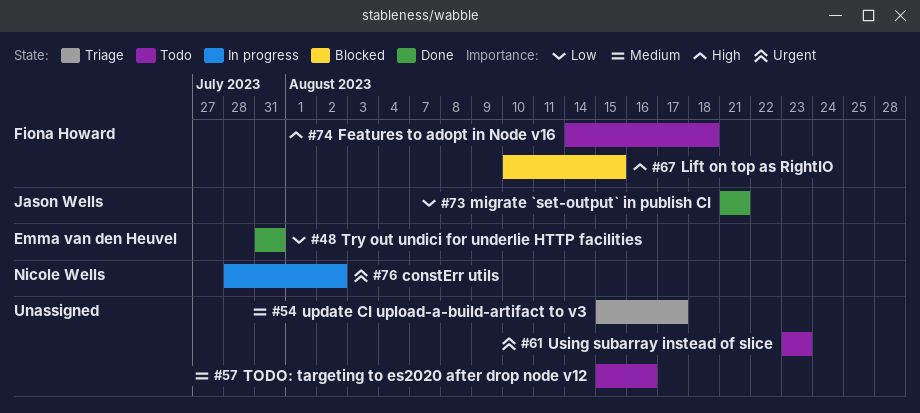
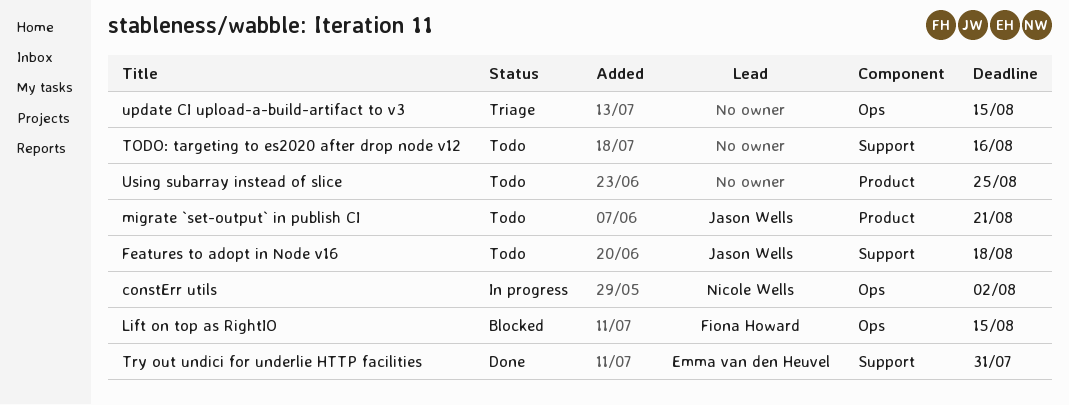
Features to adopt in Node v16, owner: Fiona Howard -> Jason Wells
migrate `set-output` in publish CI, status: Done -> Todo
update CI upload-a-build-artifact to v3, due: Aug 17 -> Aug 15
Using subarray instead of slice, due: Aug 23 -> Aug 25

